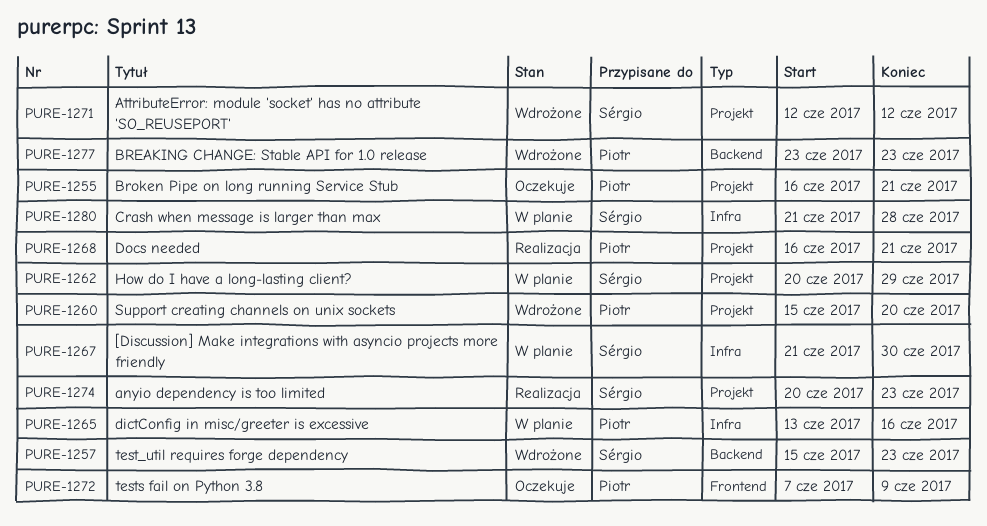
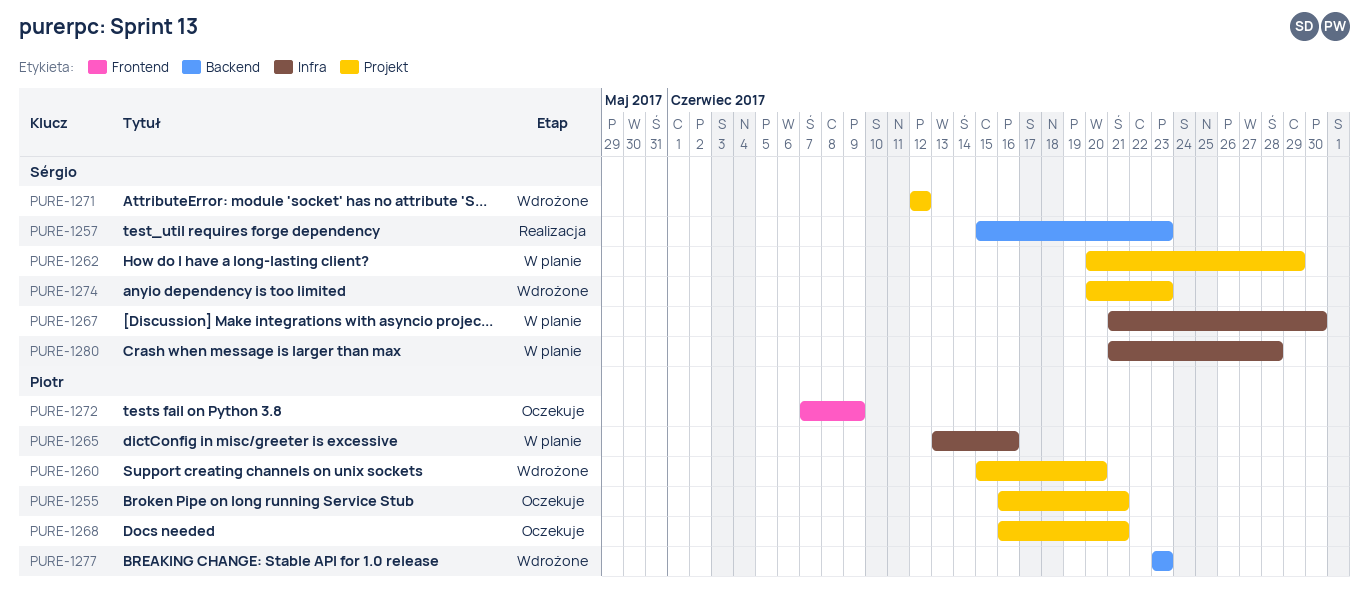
PURE-1257, status: Wdrożone -> Realizacja
PURE-1268, status: Realizacja -> Oczekuje
PURE-1274, status: Realizacja -> Wdrożone

